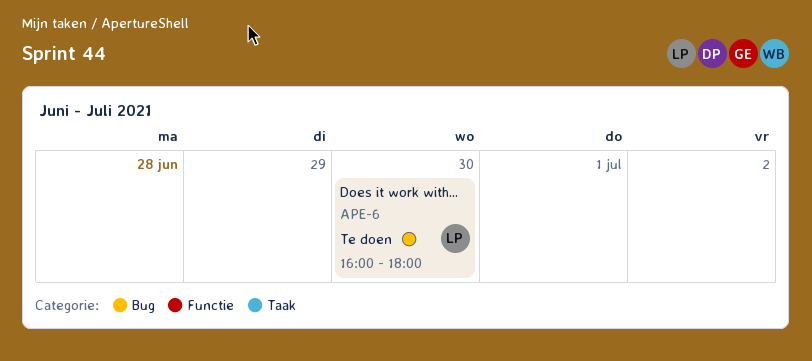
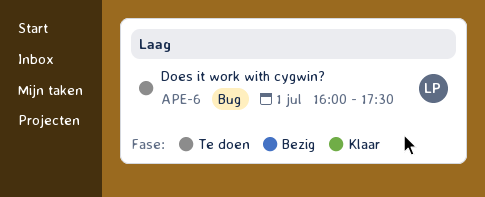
APE-6, day: Jun 30 -> Jul 1
APE-6, ends: 18:00 -> 17:30

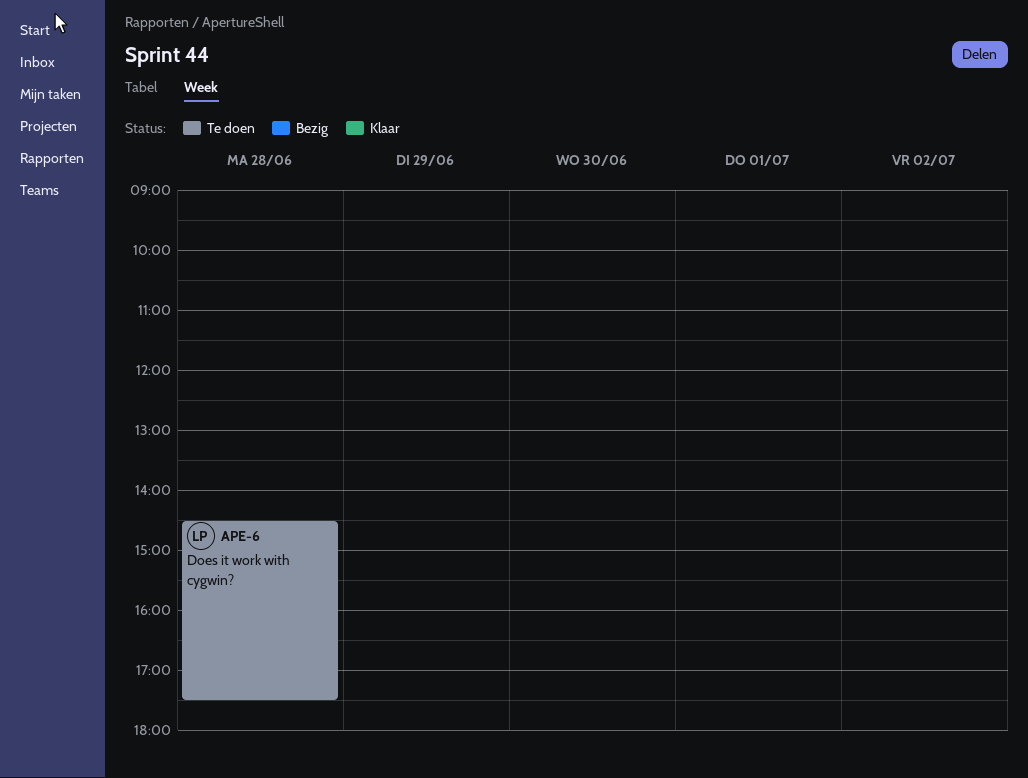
APE-6, day: Jul 1 -> Jun 28
APE-6, begins: 16:00 -> 14:30

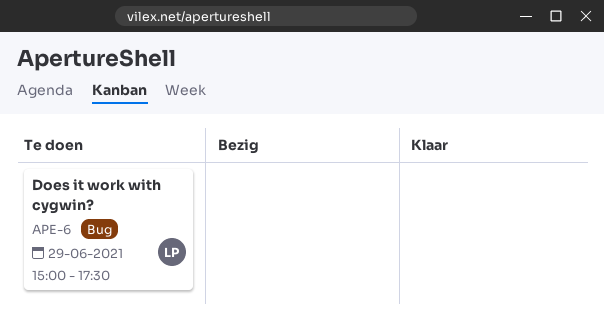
APE-6, day: Jun 28 -> Jun 29
APE-6, begins: 14:30 -> 15:00

